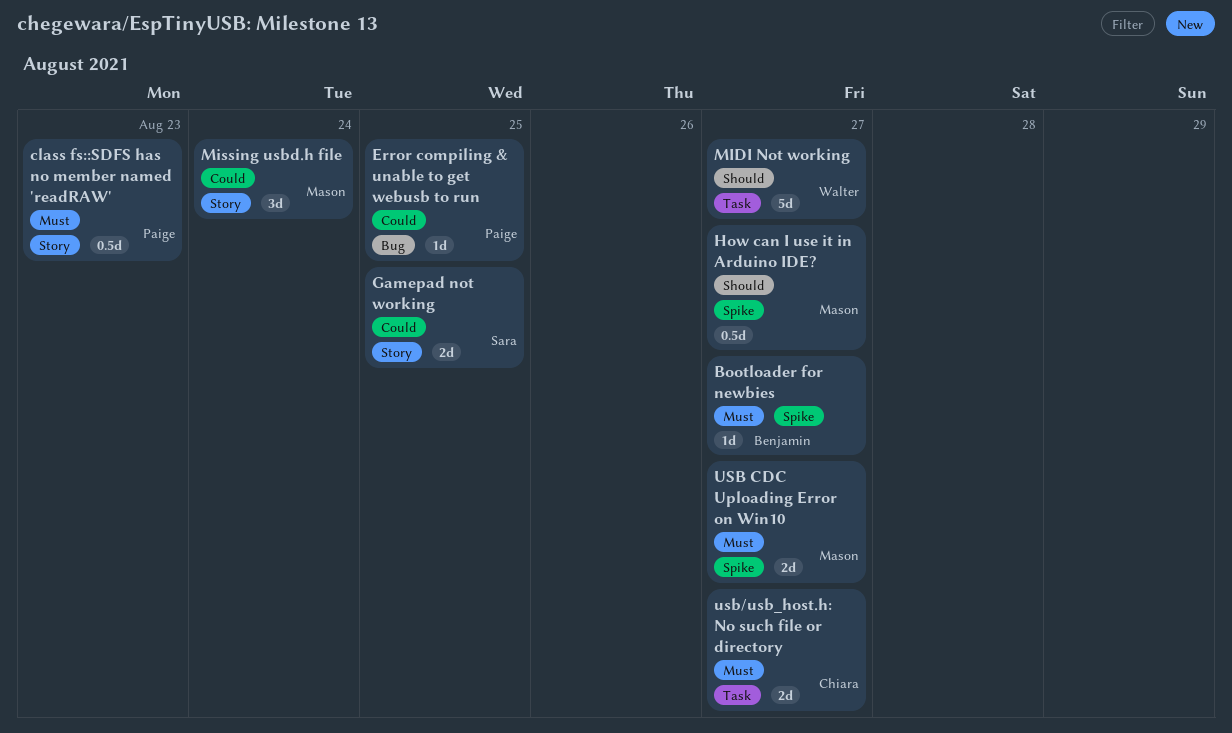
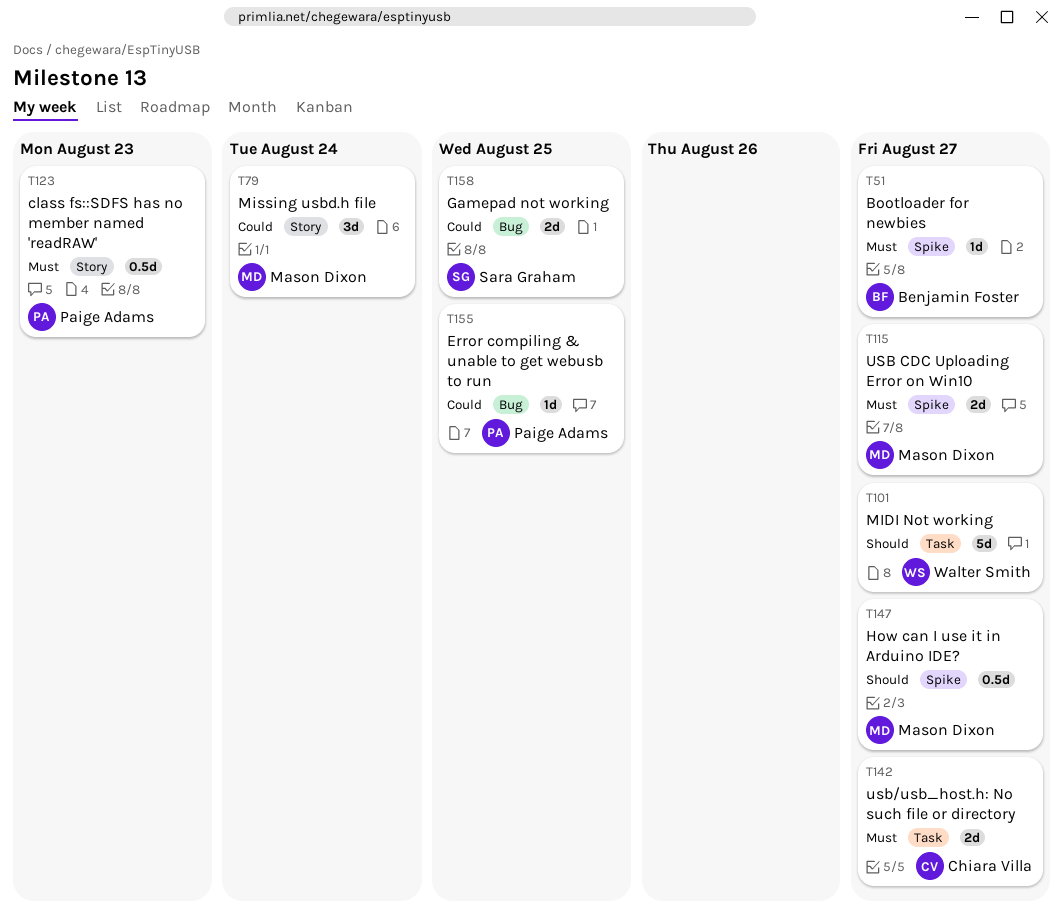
Gamepad not working, label: Story -> Bug

